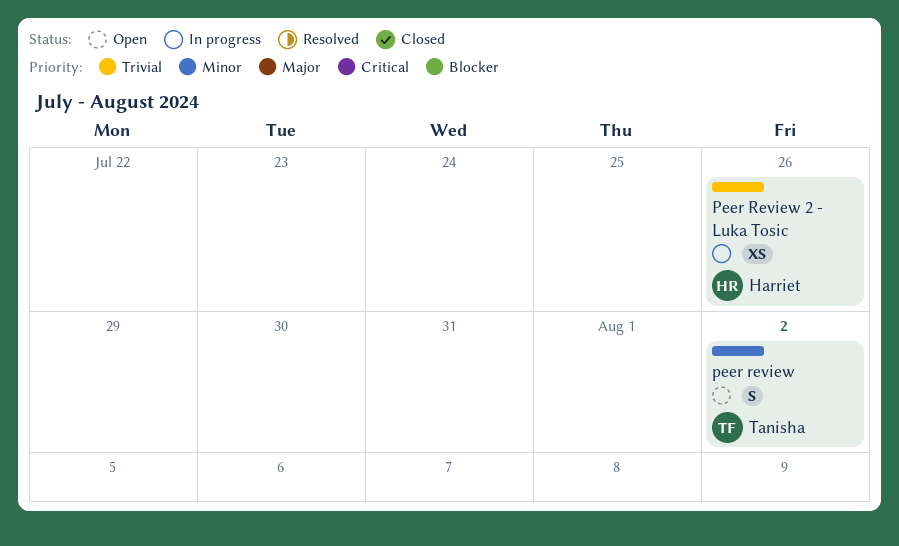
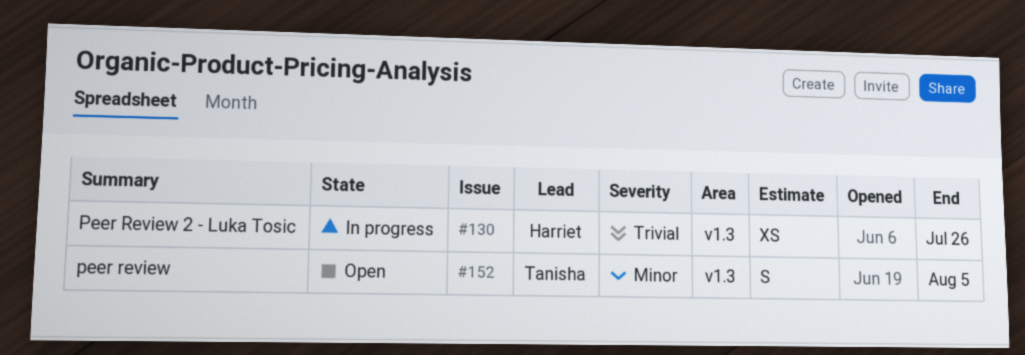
peer review, due: Aug 2 -> Aug 5

